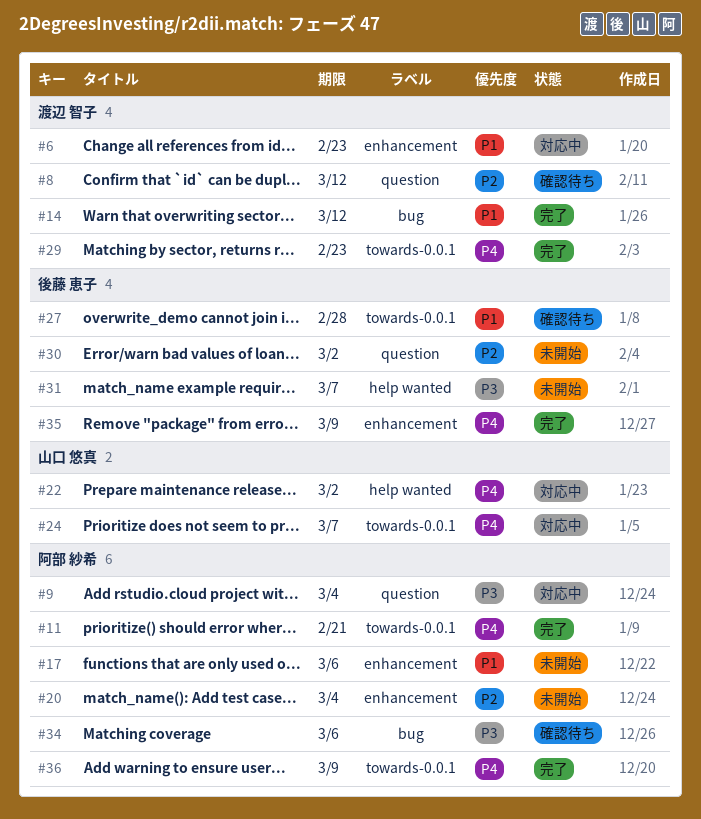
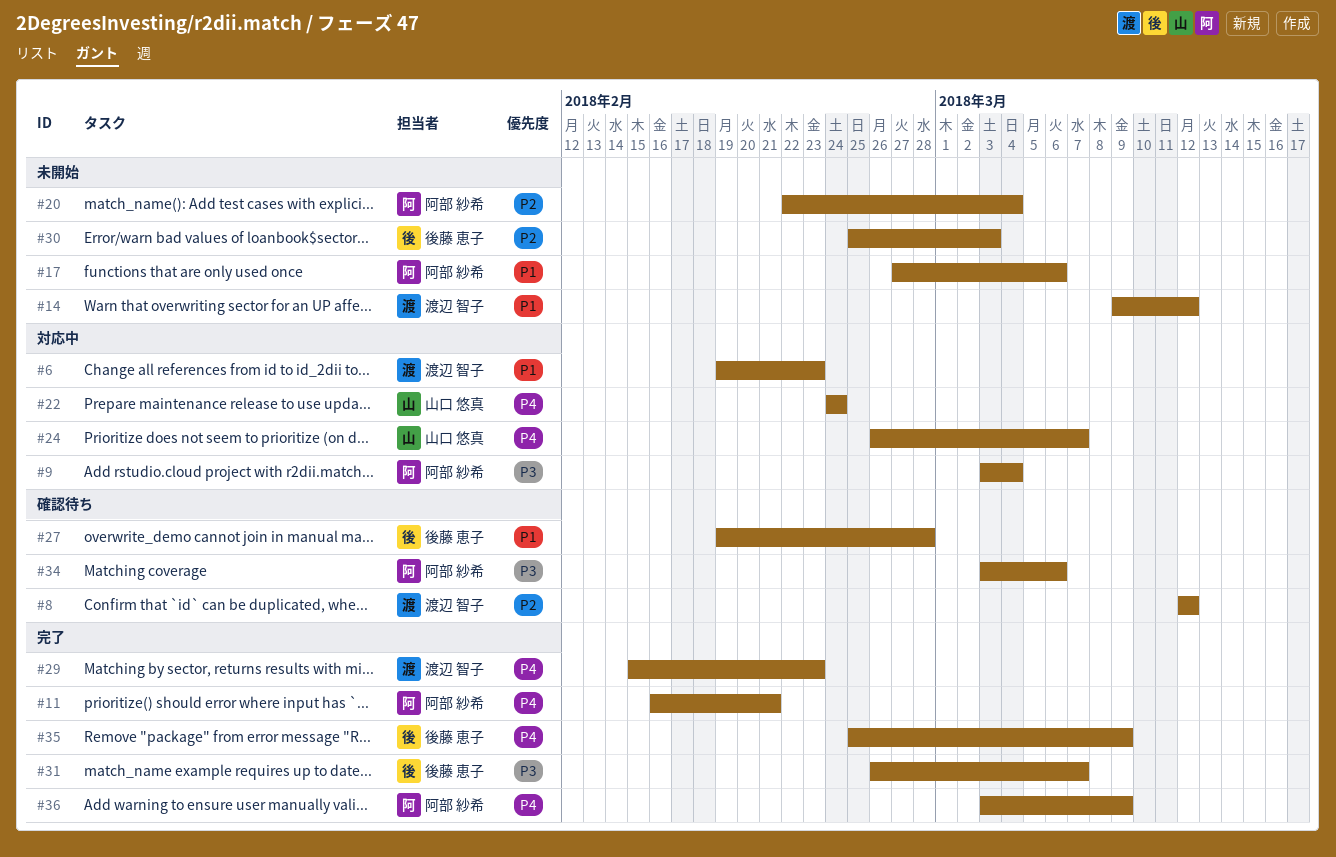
#14, status: 完了 -> 未開始
#22, due: Mar 2 -> Feb 24
#30, due: Mar 2 -> Mar 3
#31, status: 未開始 -> 完了

